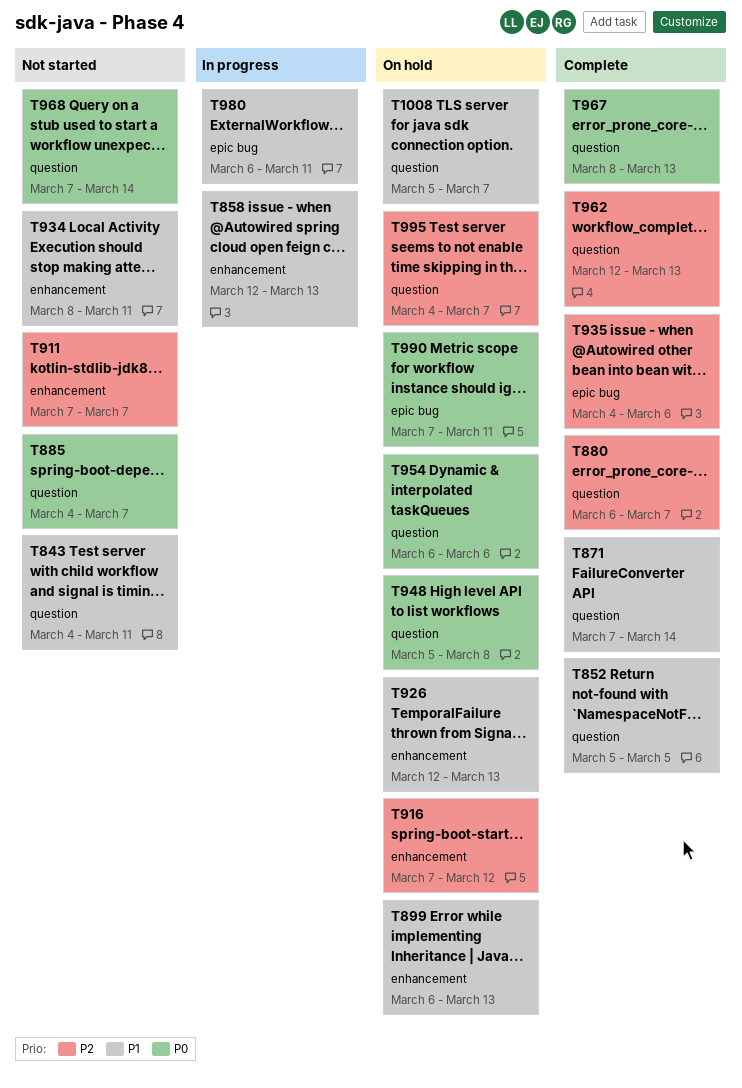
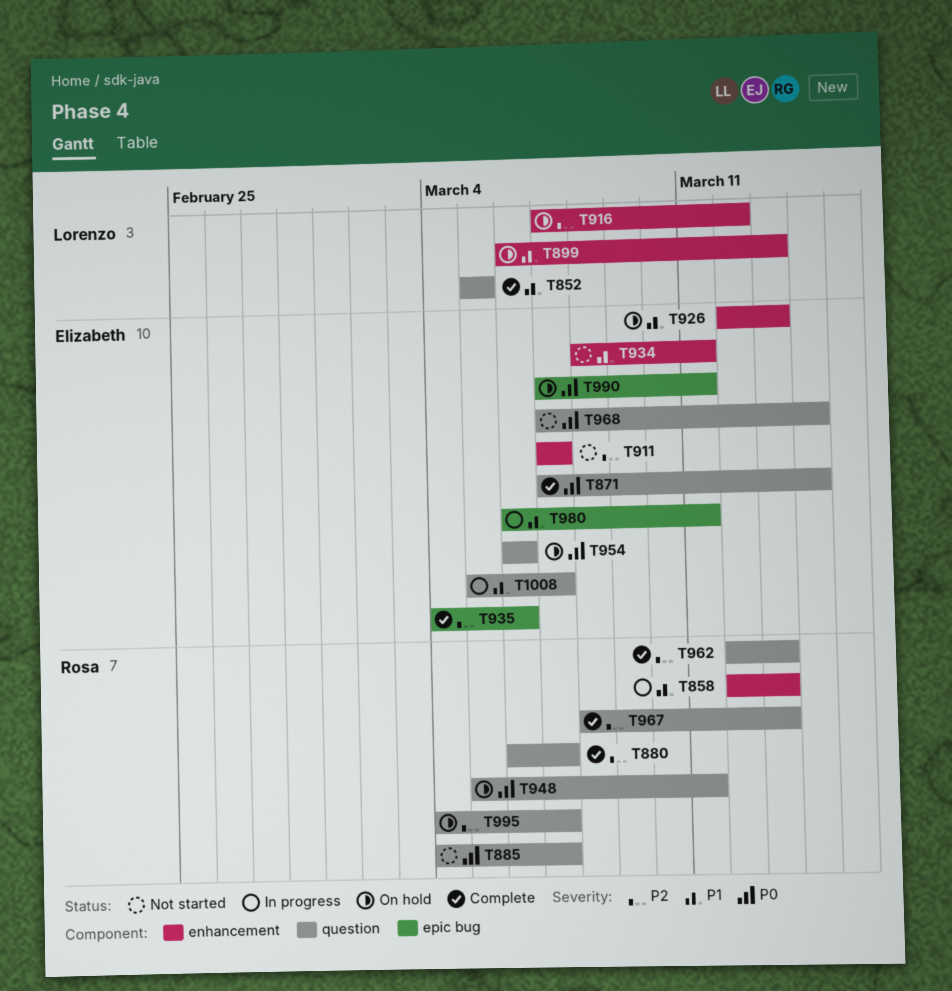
T843: present -> none
T871, priority: P1 -> P0
T948, due: Mar 8 -> Mar 11
T967, priority: P0 -> P2
T1008, status: On hold -> In progress

